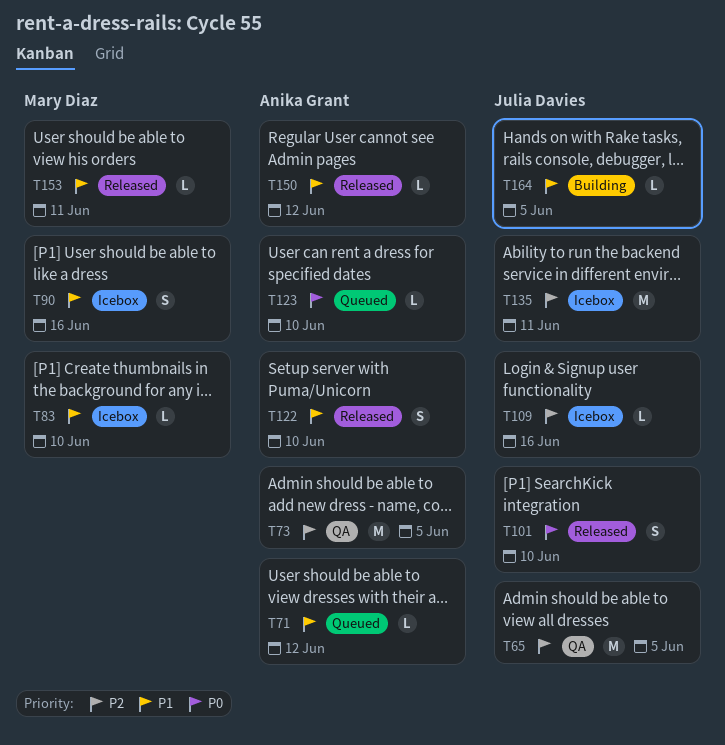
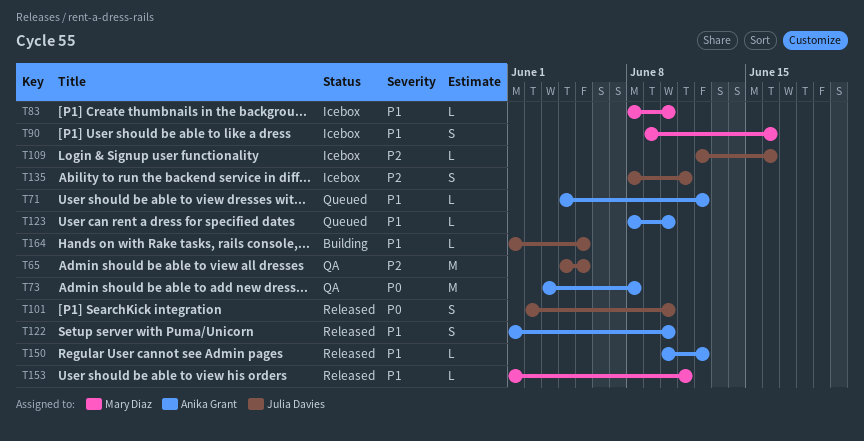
T73, priority: P2 -> P0
T73, due: Jun 5 -> Jun 8
T123, priority: P0 -> P1
T135, estimate: M -> S

